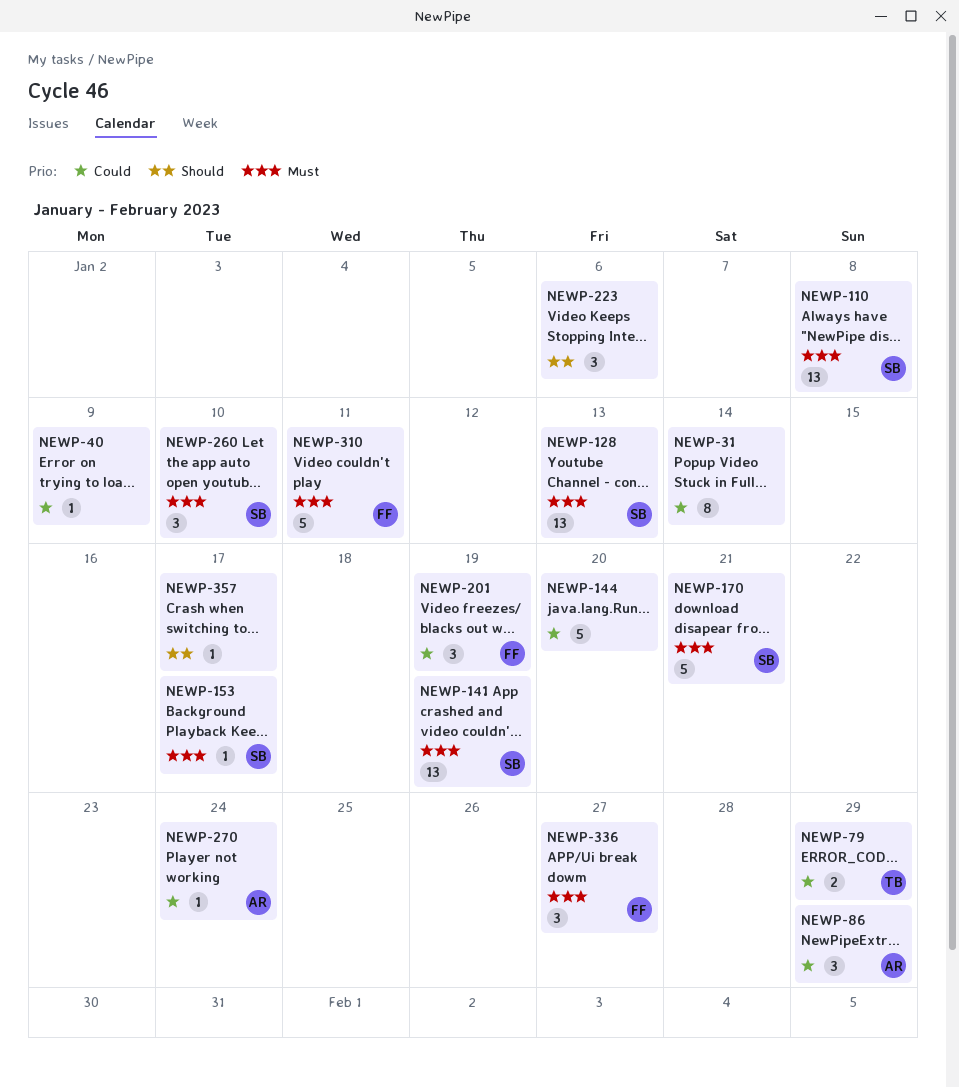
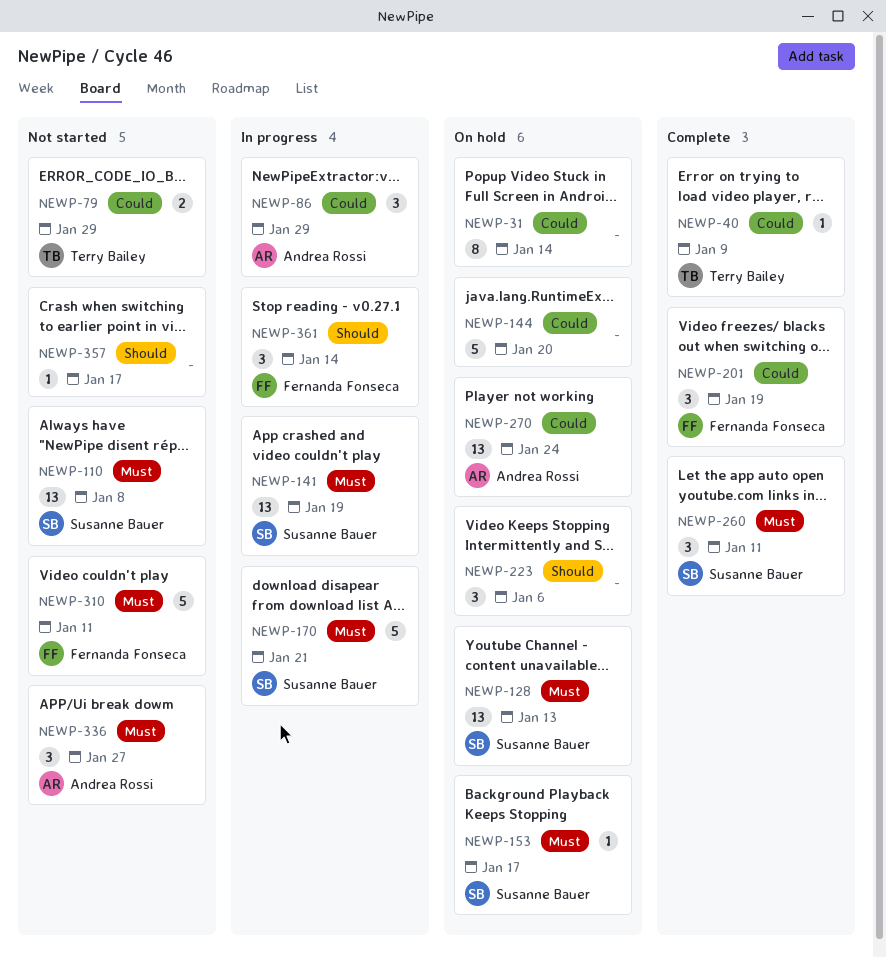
NEWP-40, owner: none -> Terry Bailey
NEWP-260, due: Jan 10 -> Jan 11
NEWP-270, estimate: 1 -> 13
NEWP-336, owner: Fernanda Fonseca -> Andrea Rossi
NEWP-361: none -> present

